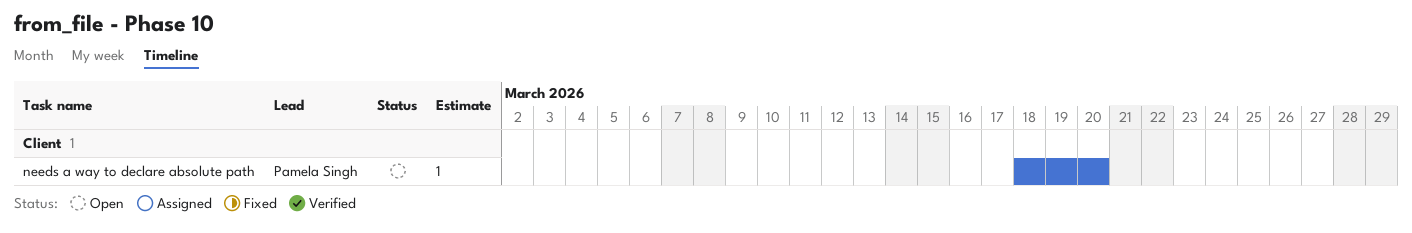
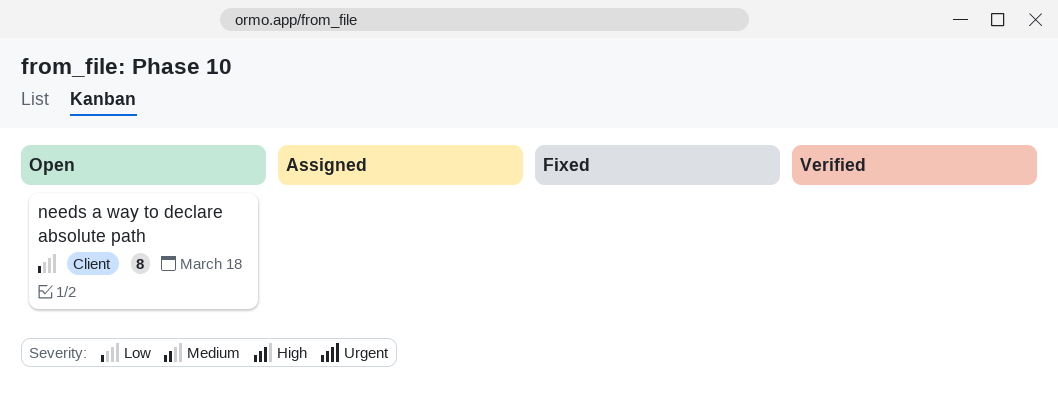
needs a way to declare absolute path, estimate: 1 -> 8
needs a way to declare absolute path, due: Mar 20 -> Mar 18

